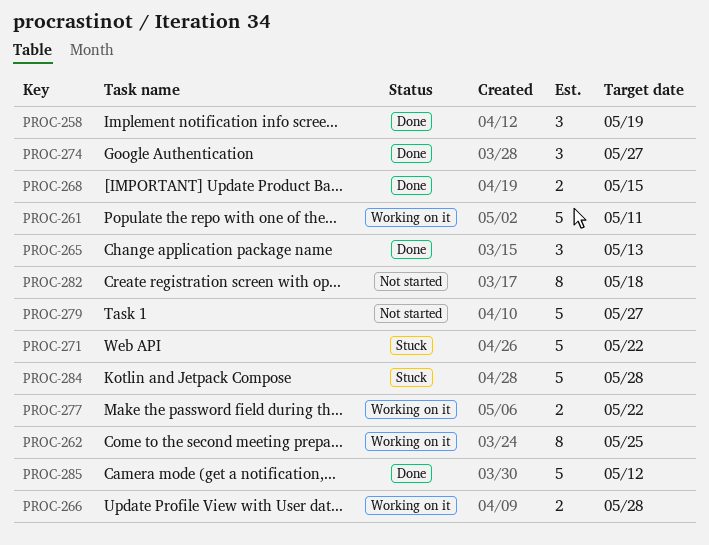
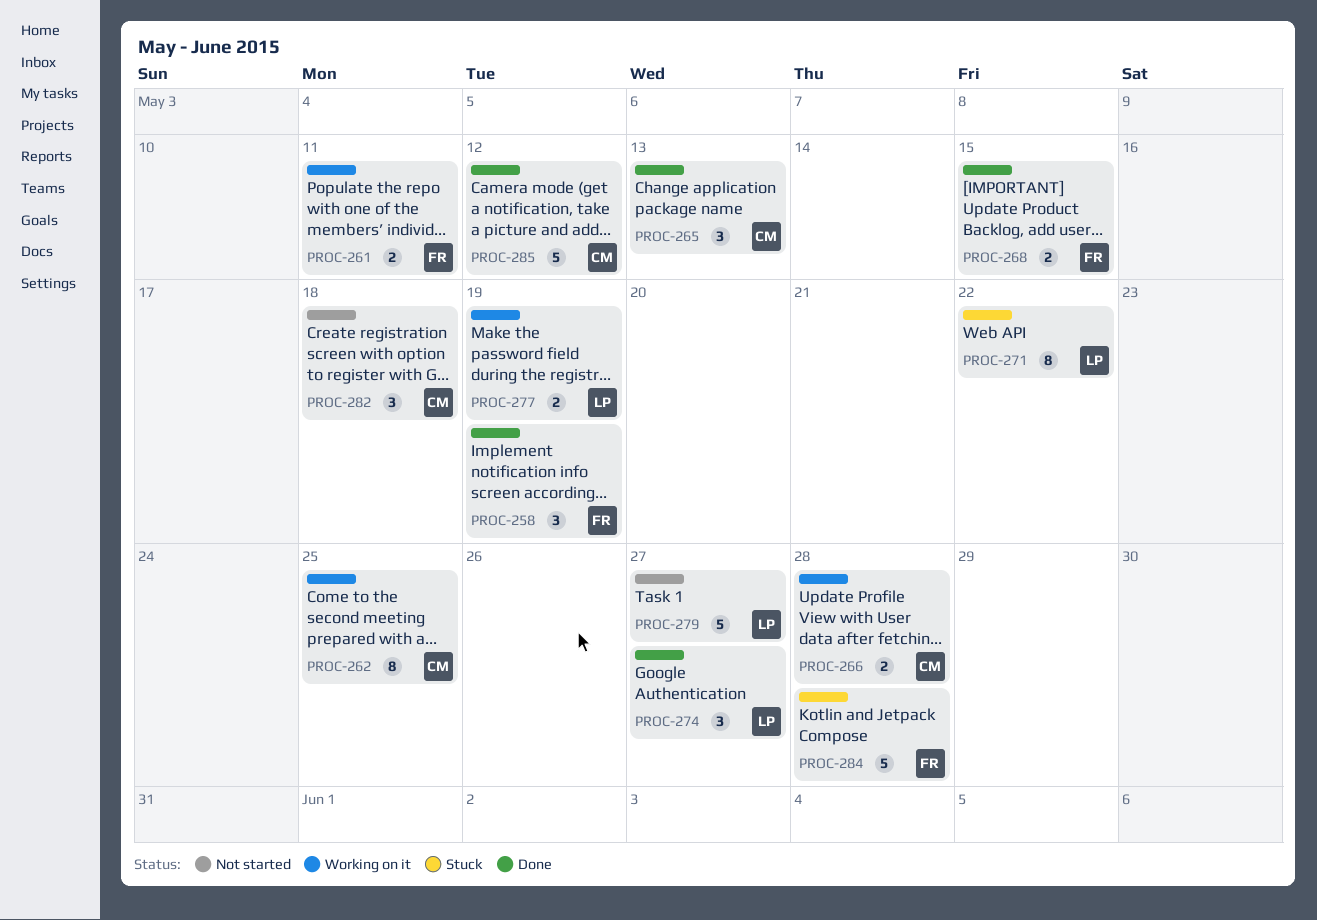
PROC-261, estimate: 5 -> 2
PROC-271, estimate: 5 -> 8
PROC-277, due: May 22 -> May 19
PROC-282, estimate: 8 -> 3

